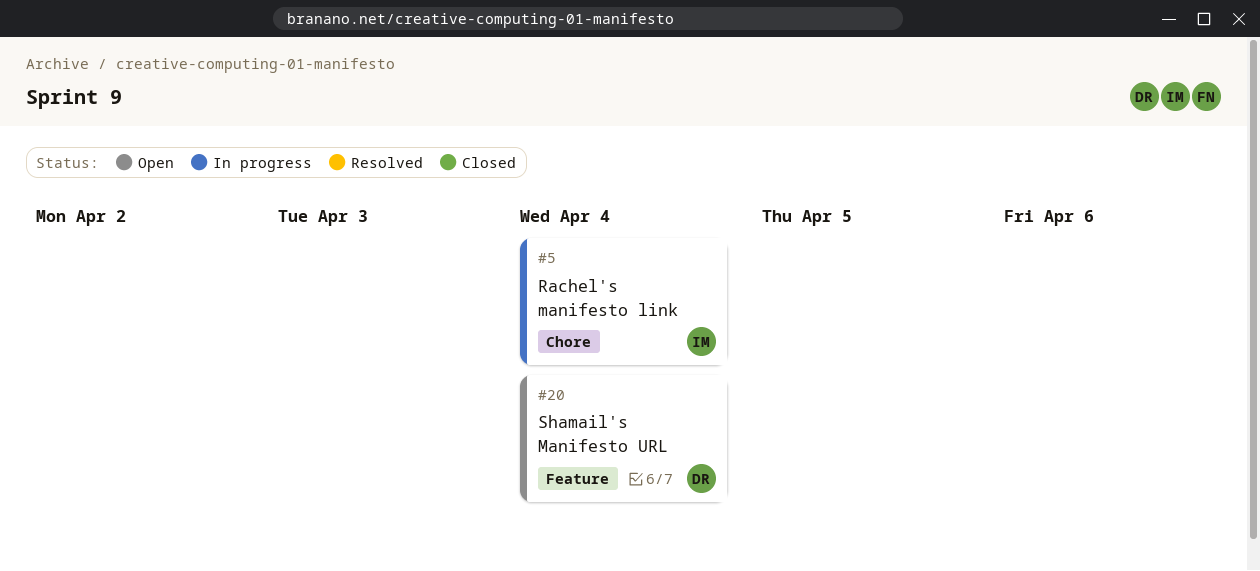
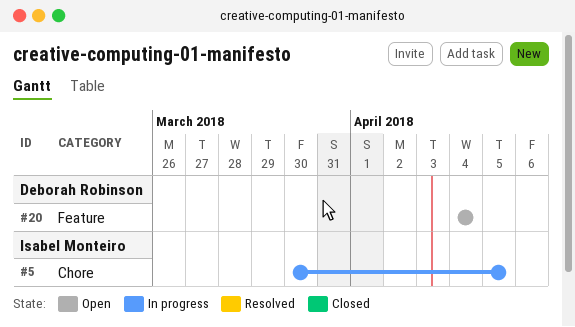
#5, due: Apr 4 -> Apr 5

